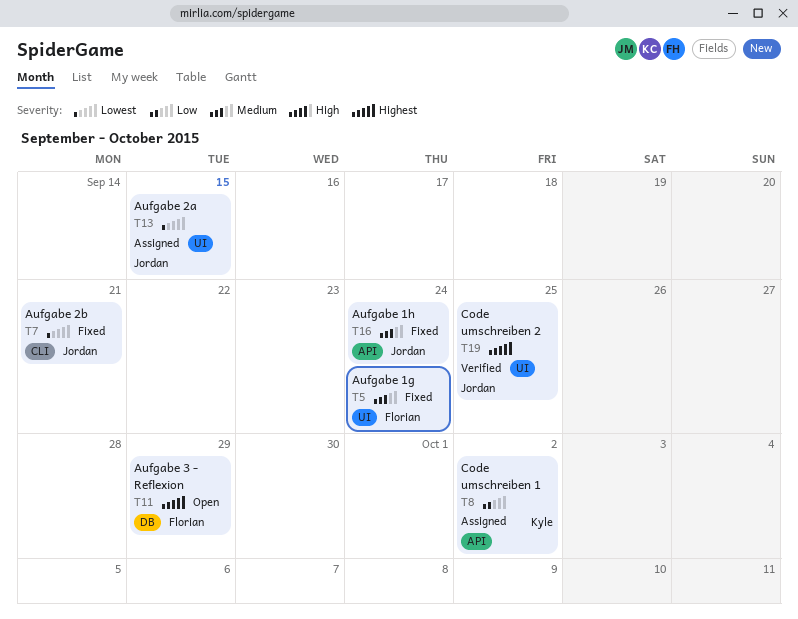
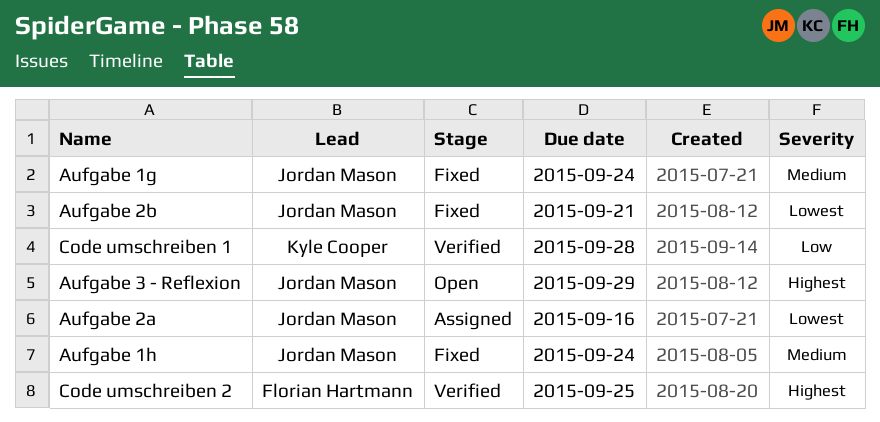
Aufgabe 1g, owner: Florian Hartmann -> Jordan Mason
Aufgabe 2a, due: Sep 15 -> Sep 16
Aufgabe 3 - Reflexion, owner: Florian Hartmann -> Jordan Mason
Code umschreiben 1, status: Assigned -> Verified
Code umschreiben 1, due: Oct 2 -> Sep 28
Code umschreiben 2, owner: Jordan Mason -> Florian Hartmann

